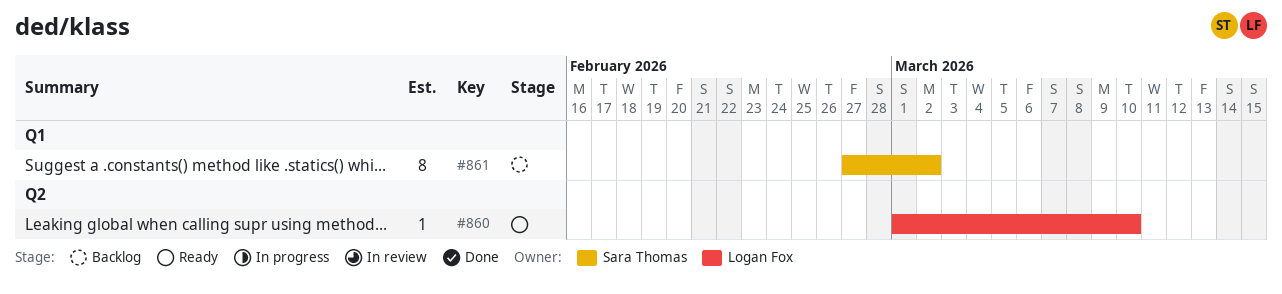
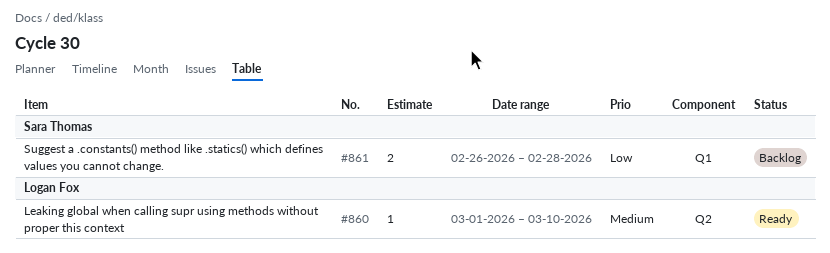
#861, estimate: 8 -> 2
#861, start: Feb 27 -> Feb 26
#861, due: Mar 2 -> Feb 28

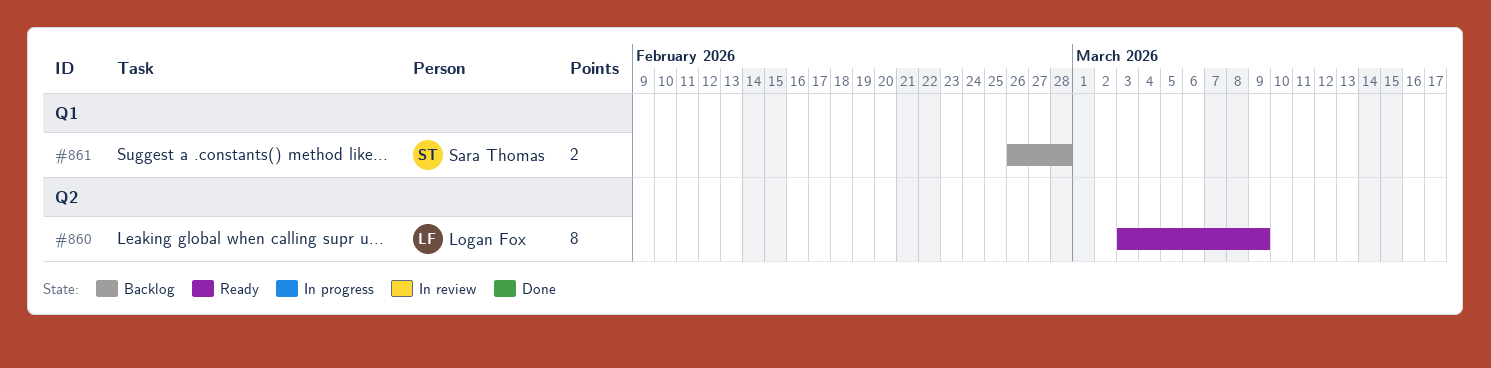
#860, estimate: 1 -> 8
#860, start: Mar 1 -> Mar 3
#860, due: Mar 10 -> Mar 9

